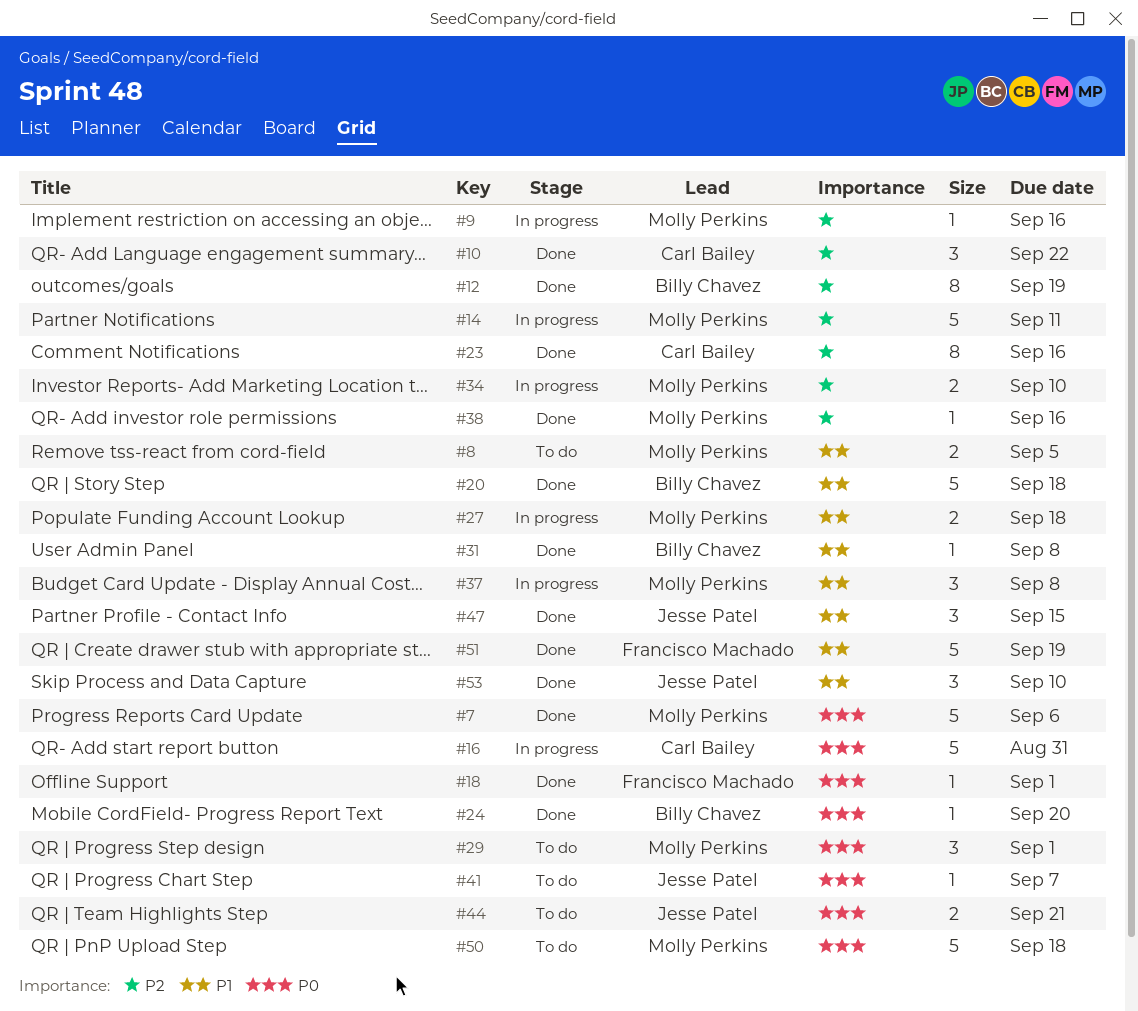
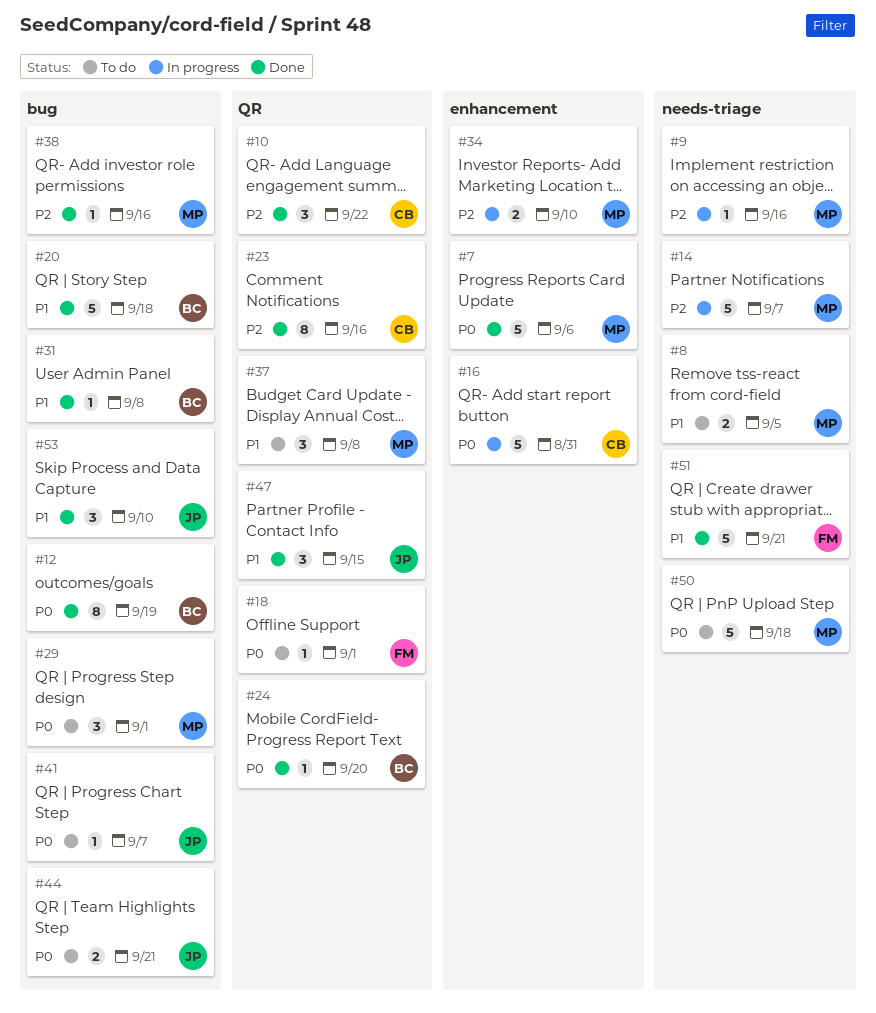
#12, priority: P2 -> P0
#14, due: Sep 11 -> Sep 7
#18, status: Done -> To do
#27: present -> none
#37, status: In progress -> To do
#51, due: Sep 19 -> Sep 21

